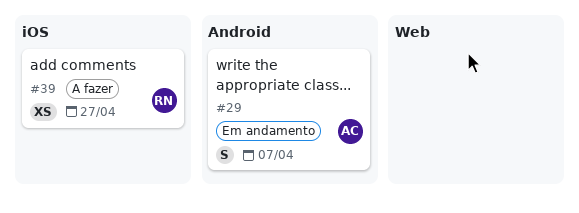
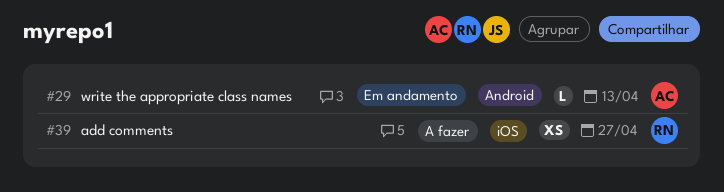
#29, estimate: S -> L
#29, due: Apr 7 -> Apr 13

